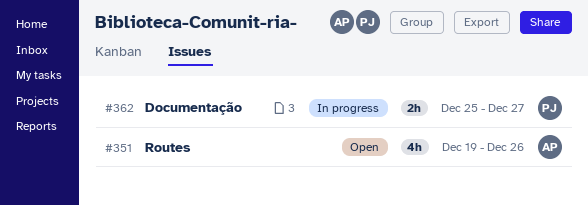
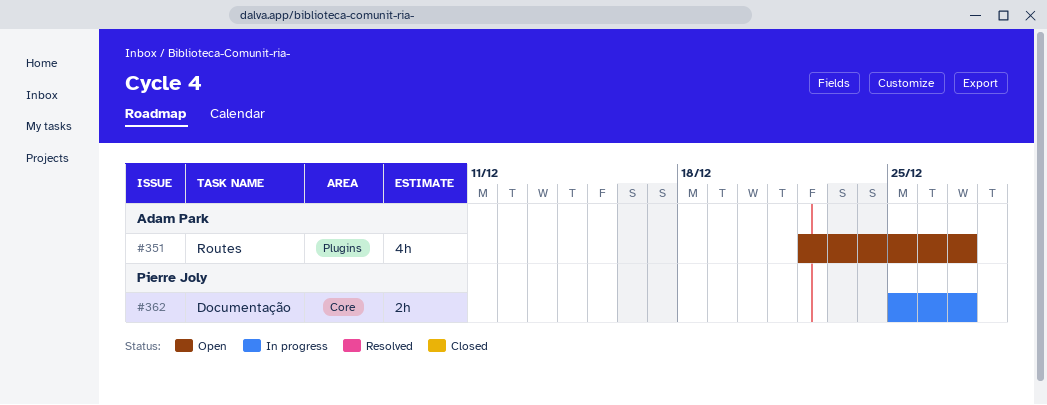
#351, start: Dec 19 -> Dec 22
#351, due: Dec 26 -> Dec 27

